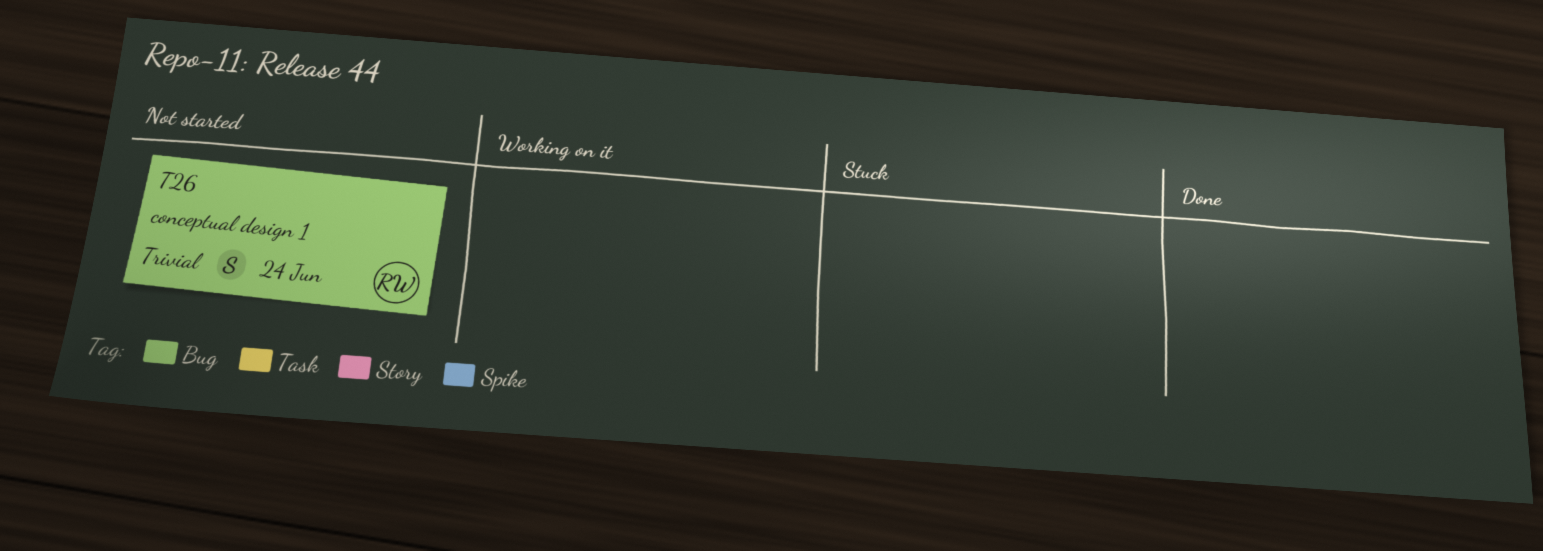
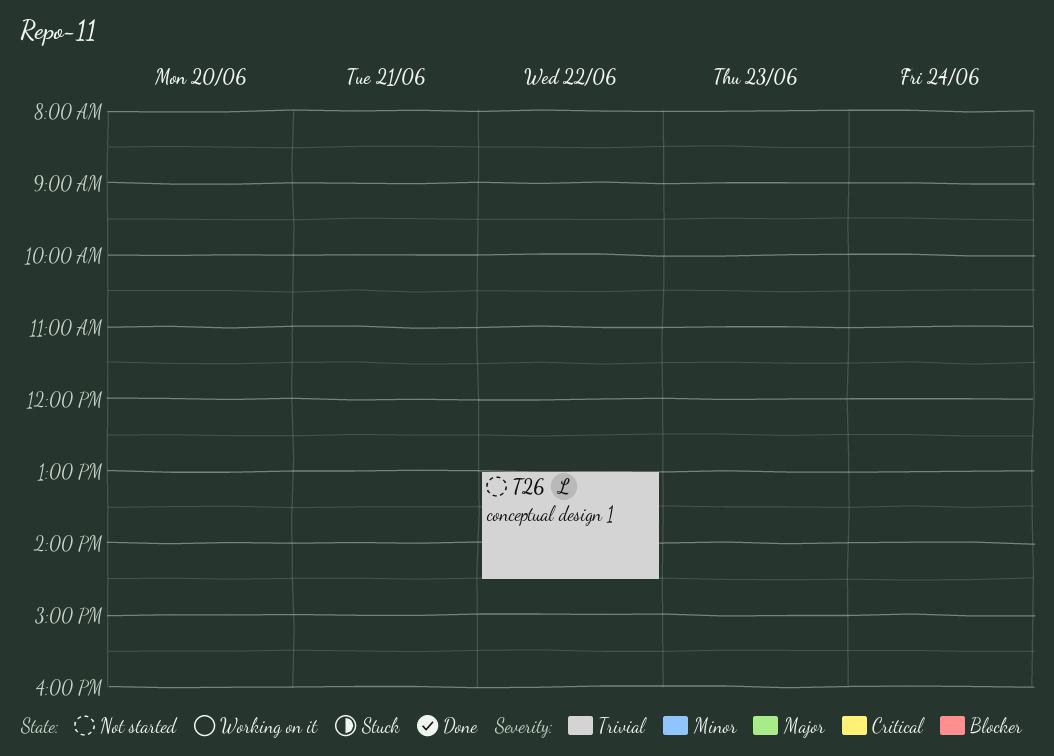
T26, estimate: S -> L
T26, day: Jun 24 -> Jun 22

